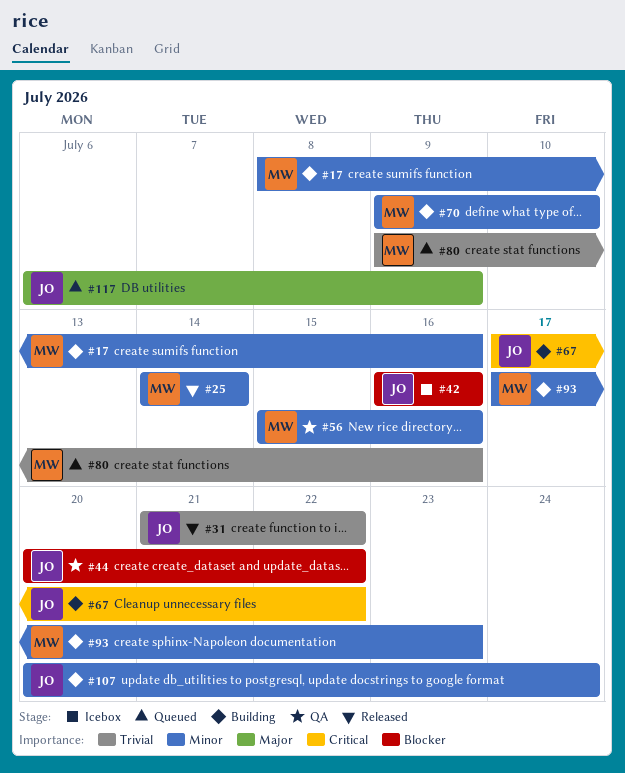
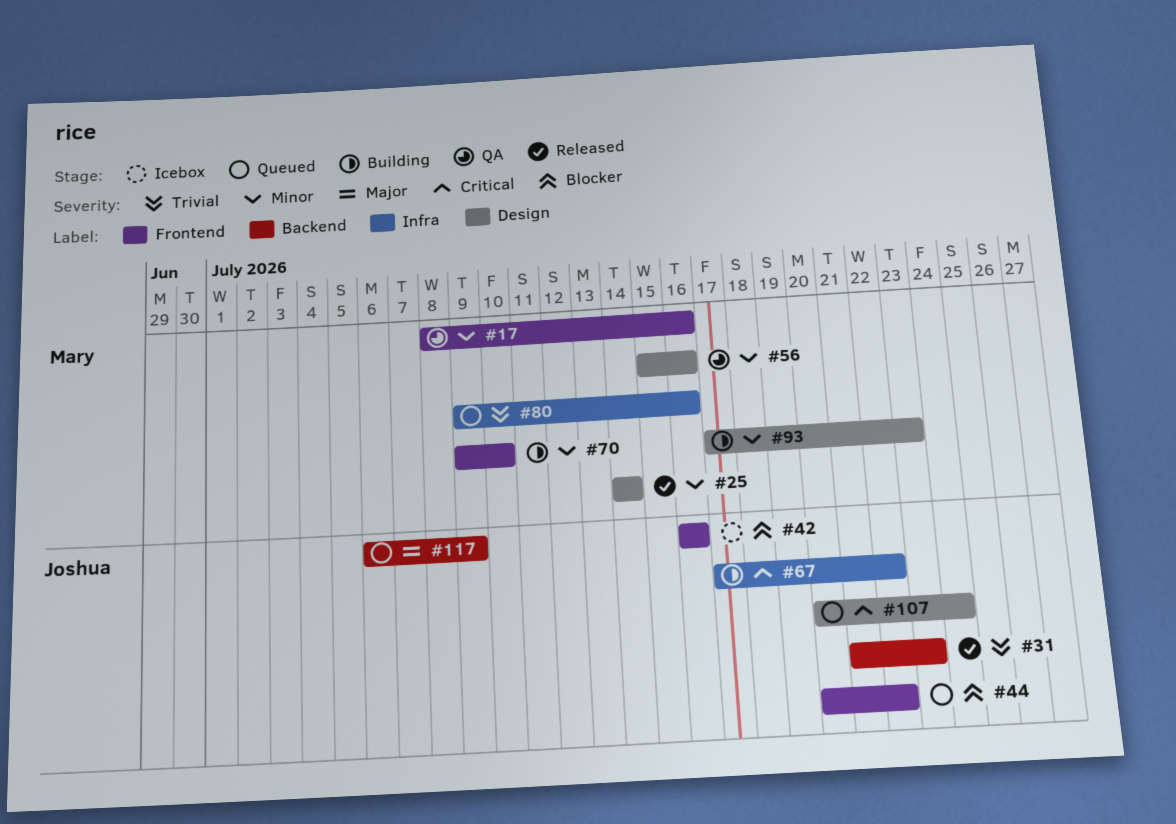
#17, status: Building -> QA
#31, due: Jul 22 -> Jul 23
#44, status: QA -> Queued
#107, status: Building -> Queued
#107, priority: Minor -> Critical

